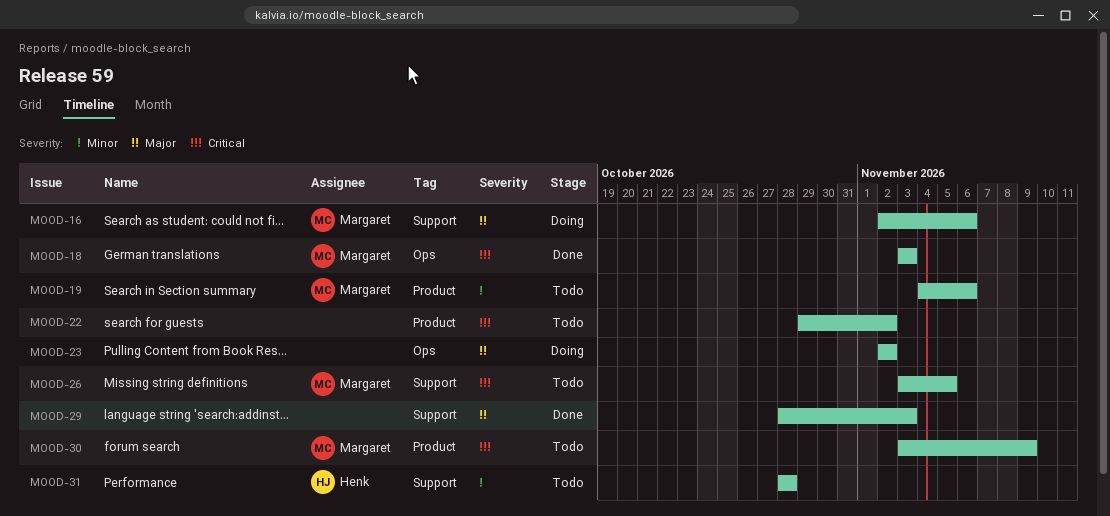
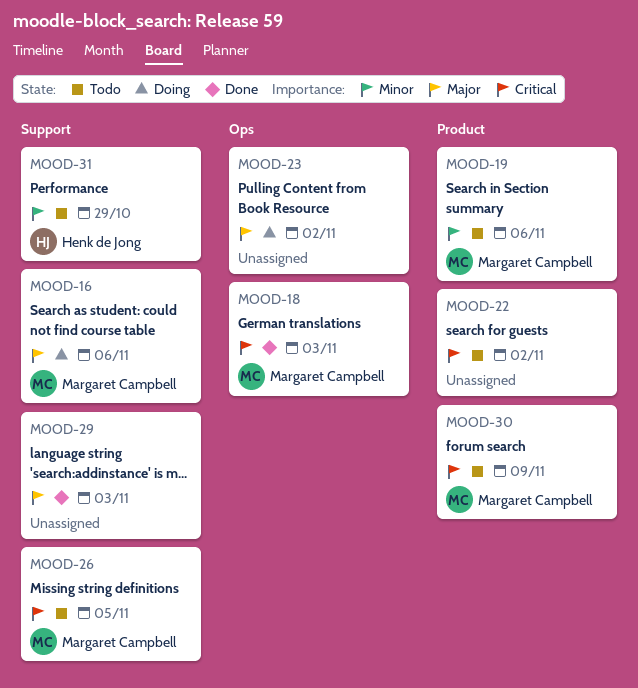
MOOD-31, due: Oct 28 -> Oct 29

